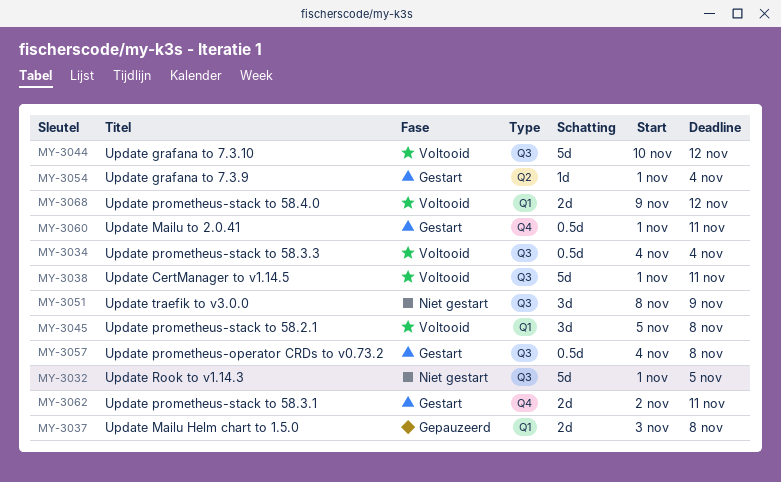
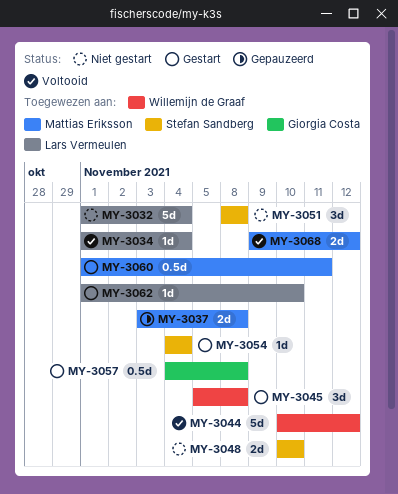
MY-3032, due: Nov 5 -> Nov 4
MY-3034, estimate: 0.5d -> 1d
MY-3034, start: Nov 4 -> Nov 1
MY-3038: present -> none
MY-3045, status: Voltooid -> Gestart
MY-3048: none -> present
MY-3051, due: Nov 9 -> Nov 8
MY-3054, start: Nov 1 -> Nov 4
MY-3062, estimate: 2d -> 1d
MY-3062, start: Nov 2 -> Nov 1
MY-3062, due: Nov 11 -> Nov 10

